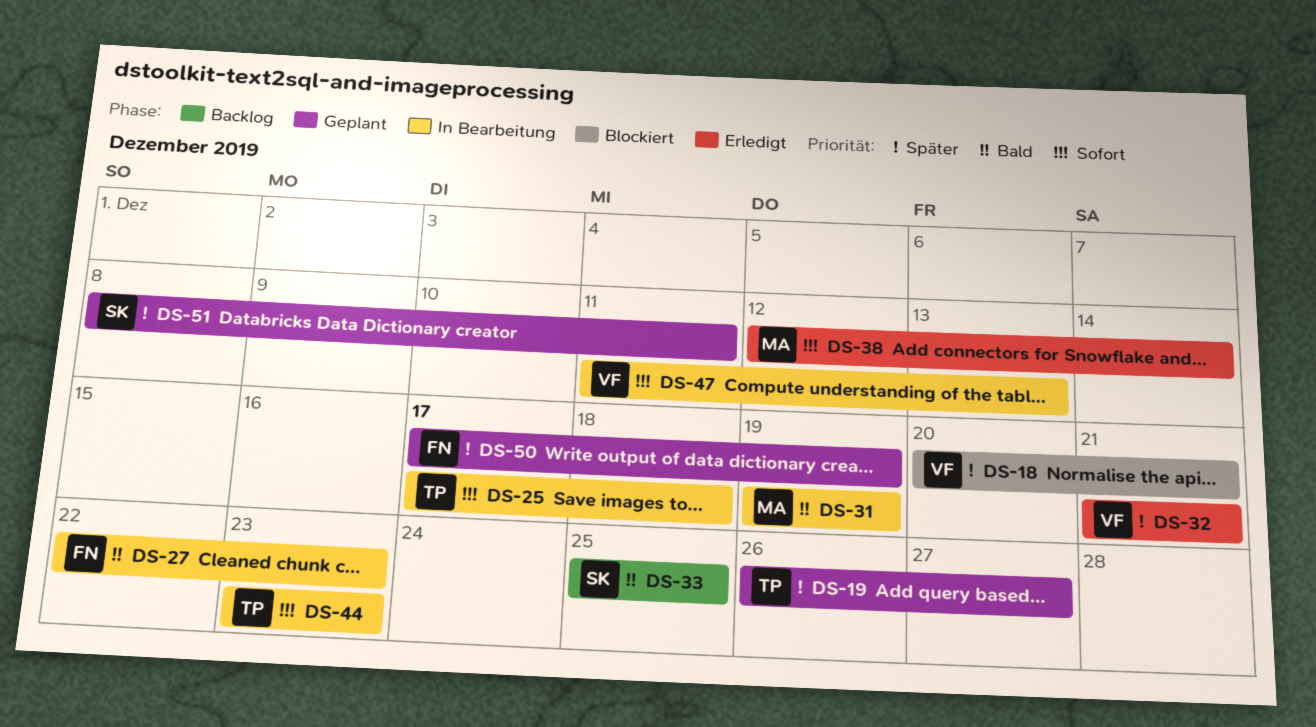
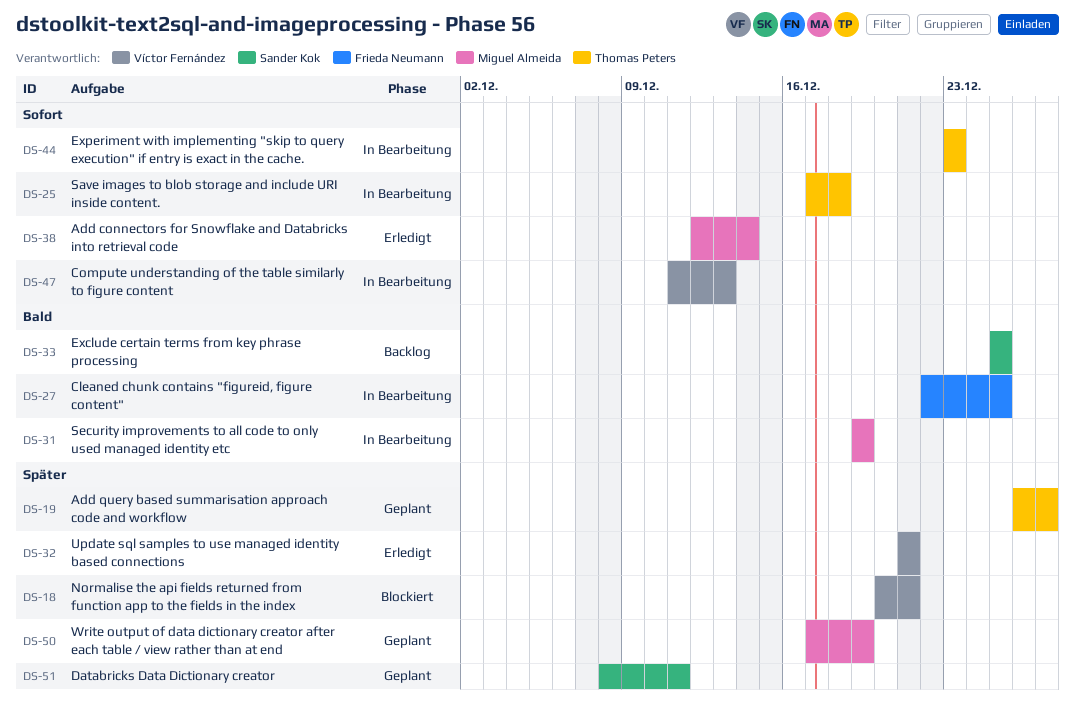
DS-27, due: Dec 23 -> Dec 25
DS-50, owner: Frieda Neumann -> Miguel Almeida

